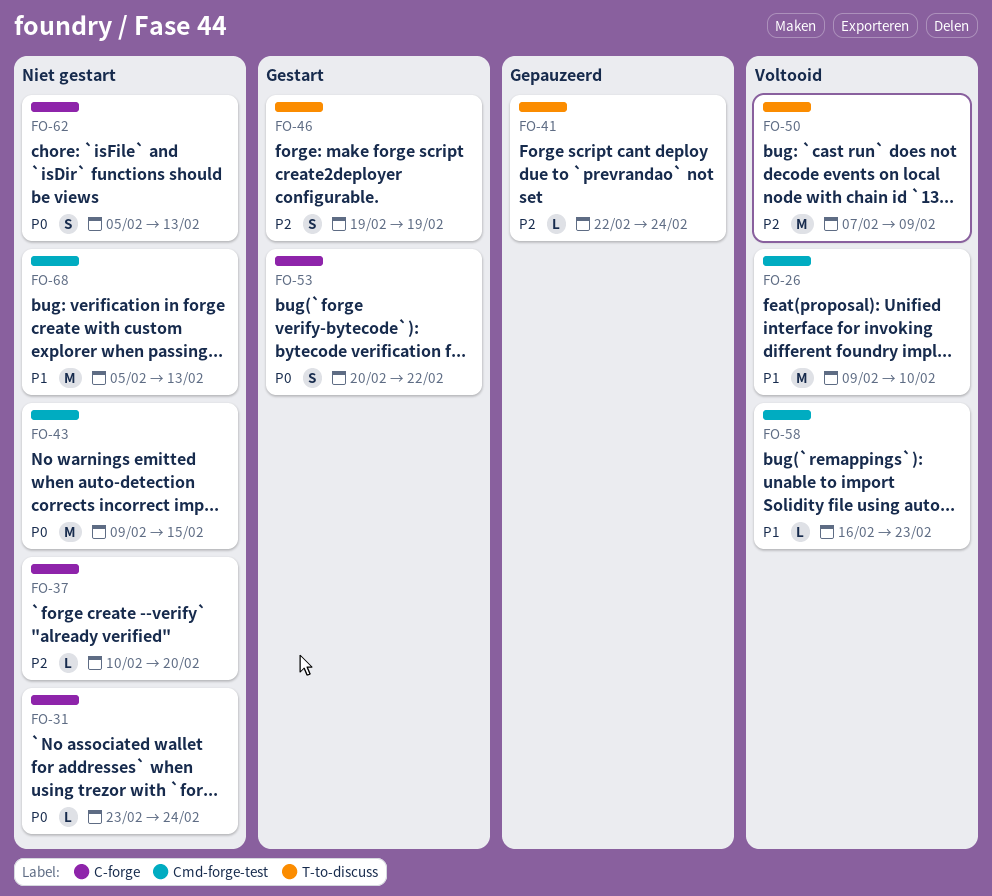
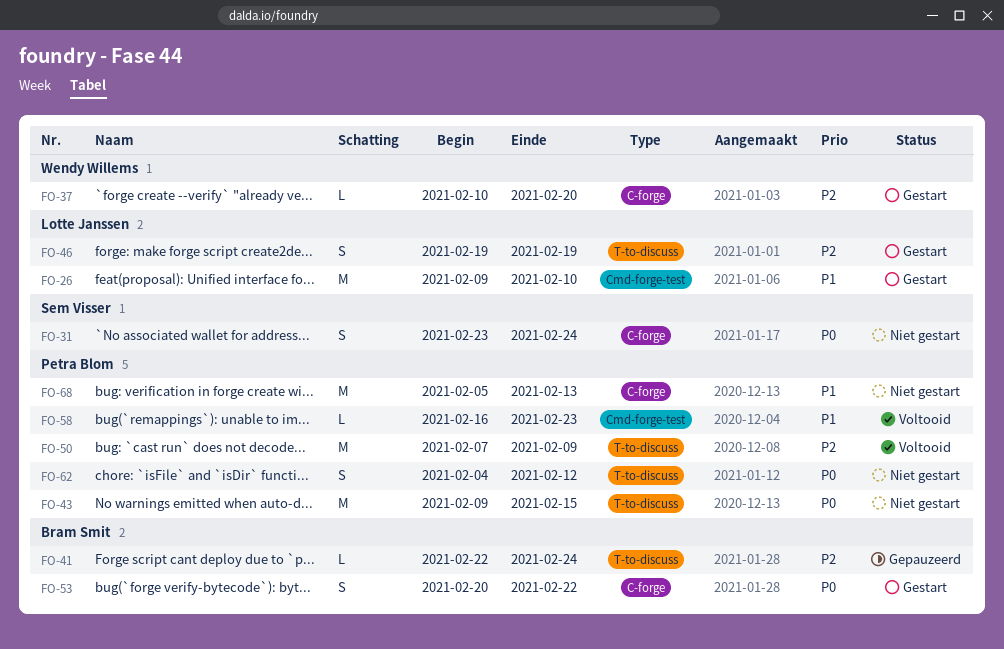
FO-26, status: Voltooid -> Gestart
FO-31, estimate: L -> S
FO-37, status: Niet gestart -> Gestart
FO-43, label: Cmd-forge-test -> T-to-discuss
FO-62, label: C-forge -> T-to-discuss
FO-62, start: Feb 5 -> Feb 4
FO-62, due: Feb 13 -> Feb 12
FO-68, label: Cmd-forge-test -> C-forge

